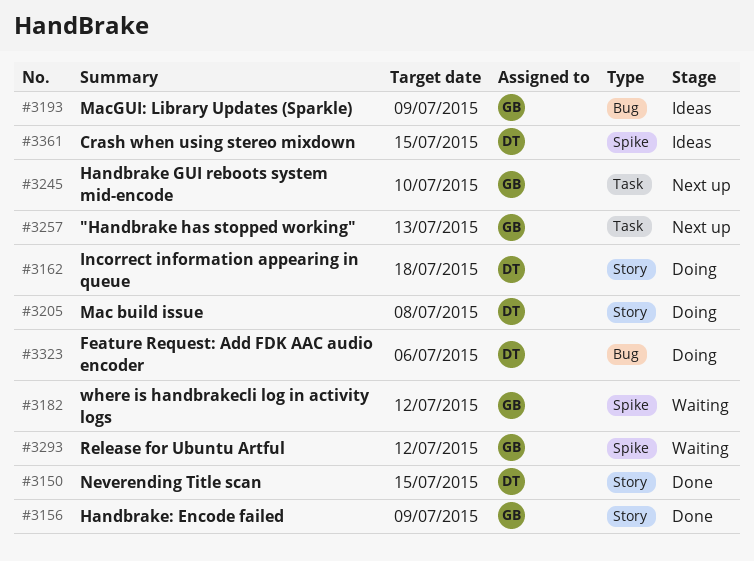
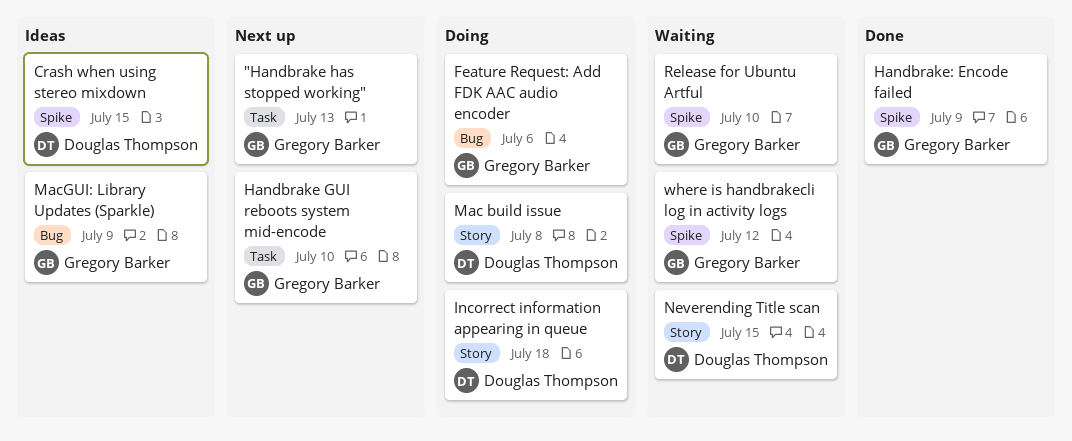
Feature Request: Add FDK AAC audio encoder, owner: Douglas Thompson -> Gregory Barker
Handbrake: Encode failed, label: Story -> Spike
Neverending Title scan, status: Done -> Waiting
Release for Ubuntu Artful, due: Jul 12 -> Jul 10

